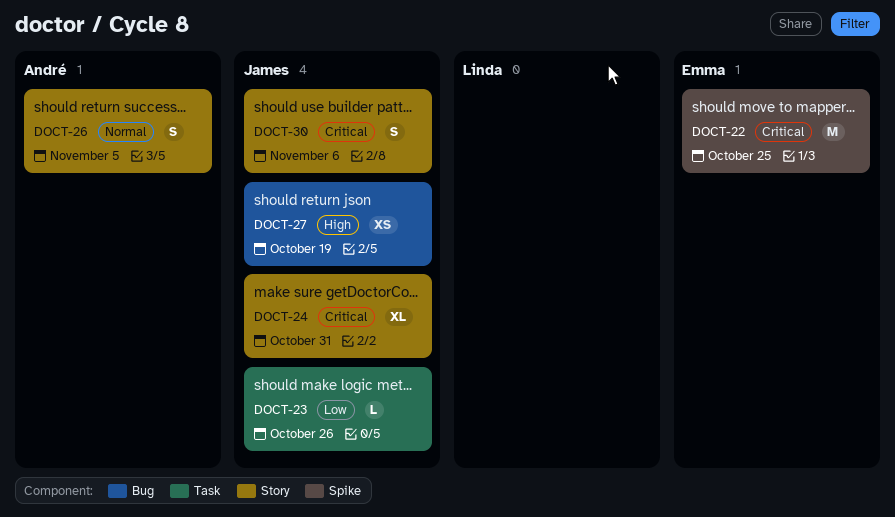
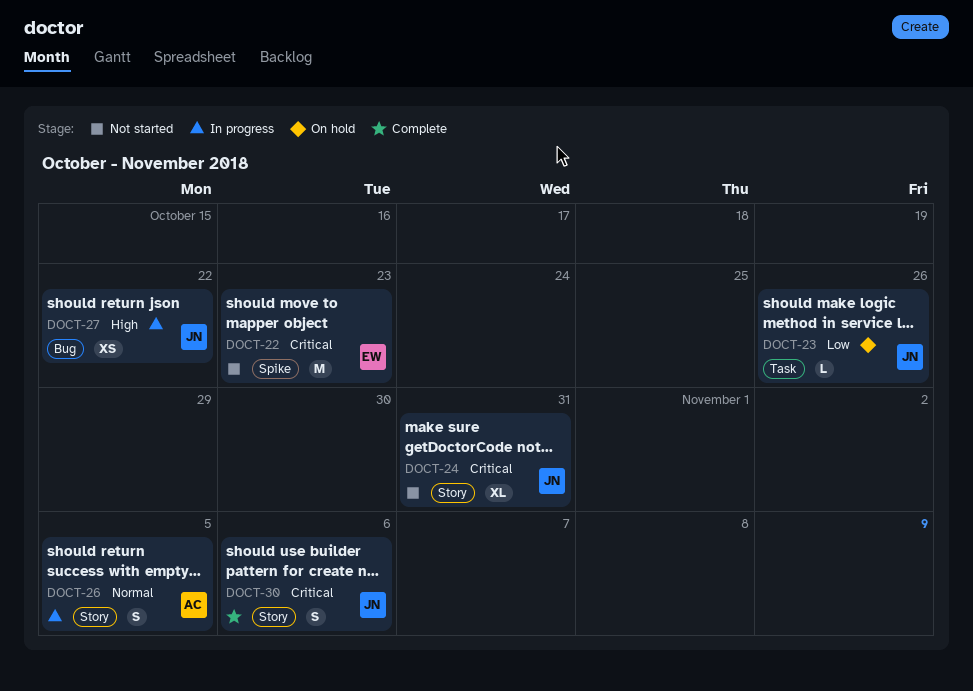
DOCT-22, due: Oct 25 -> Oct 23
DOCT-27, due: Oct 19 -> Oct 22

